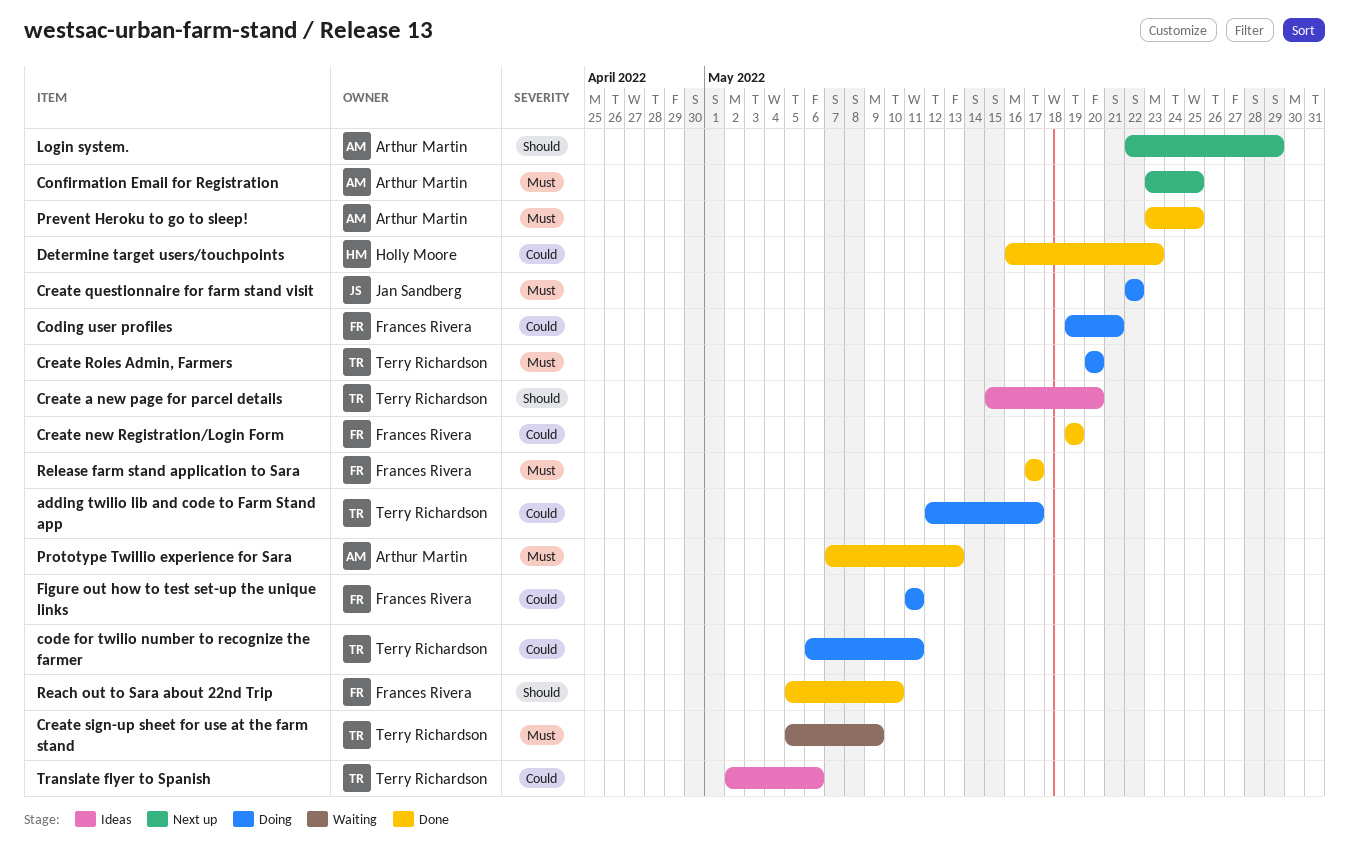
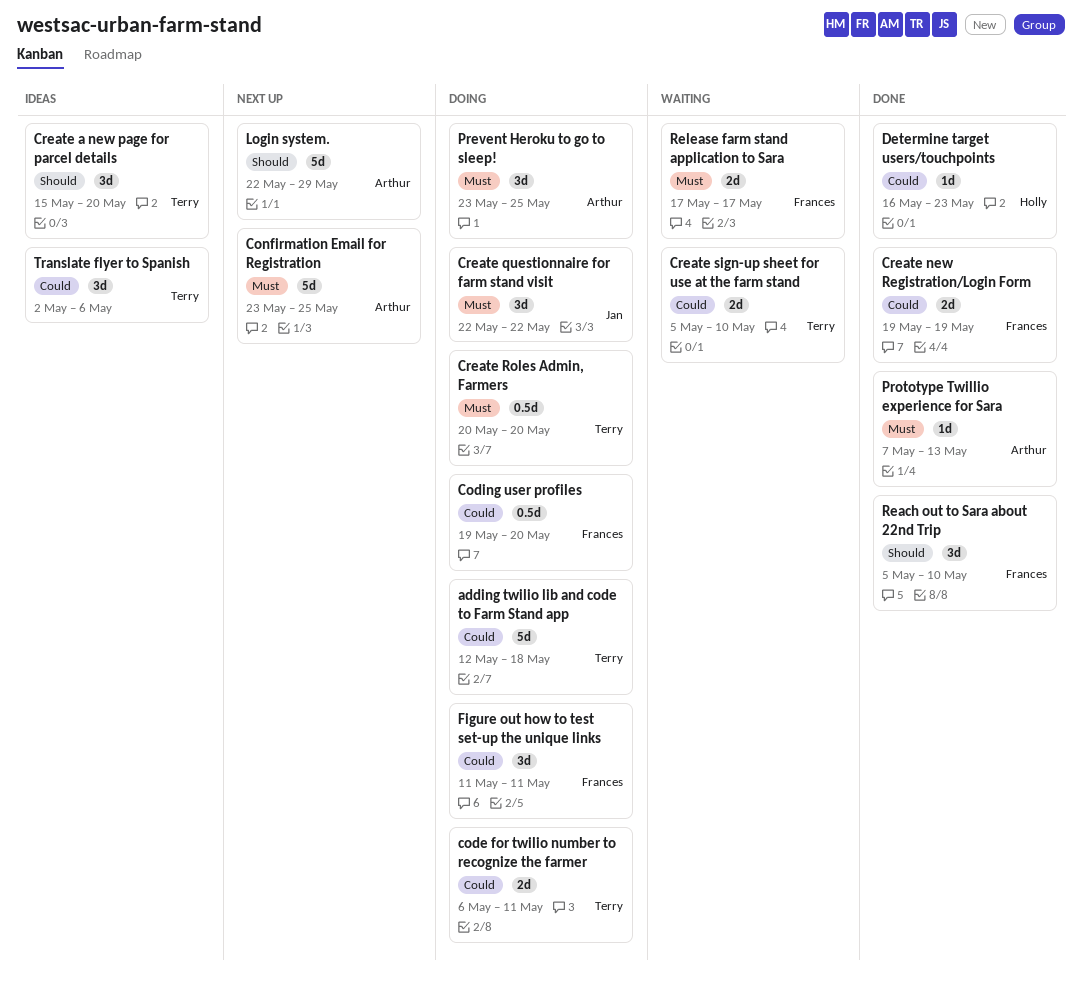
adding twilio lib and code to Farm Stand app, due: May 17 -> May 18
Coding user profiles, due: May 21 -> May 20
Create sign-up sheet for use at the farm stand, priority: Must -> Could
Create sign-up sheet for use at the farm stand, due: May 9 -> May 10
Prevent Heroku to go to sleep!, status: Done -> Doing
Release farm stand application to Sara, status: Done -> Waiting

